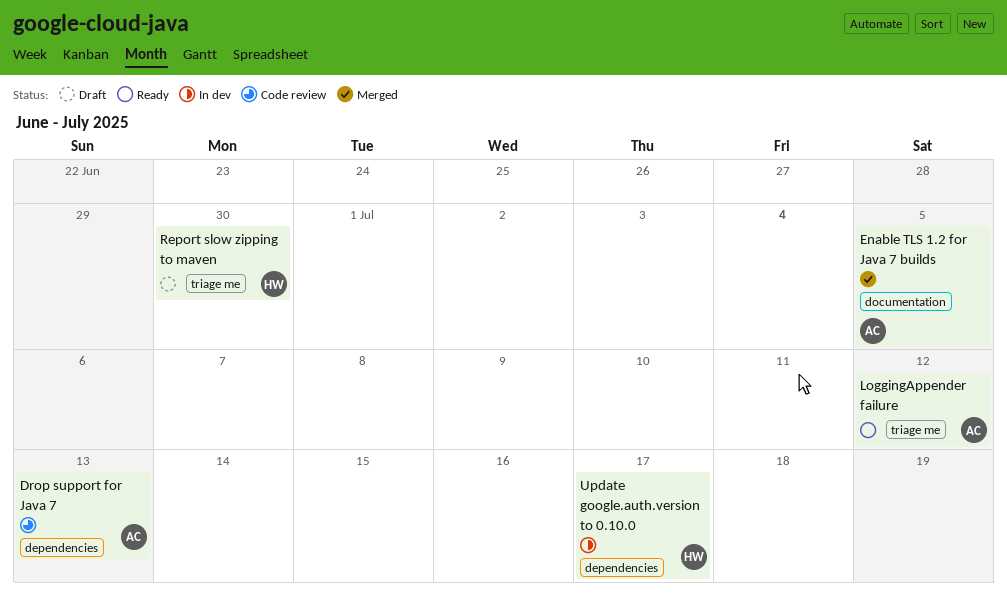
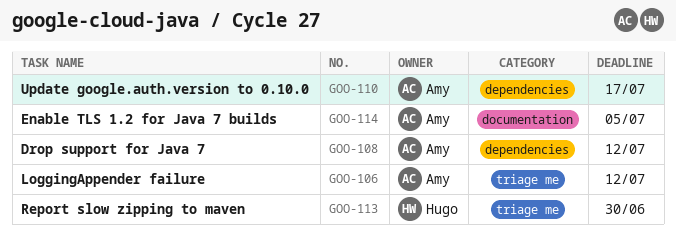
Drop support for Java 7, due: Jul 13 -> Jul 12
Update google.auth.version to 0.10.0, owner: Hugo -> Amy

